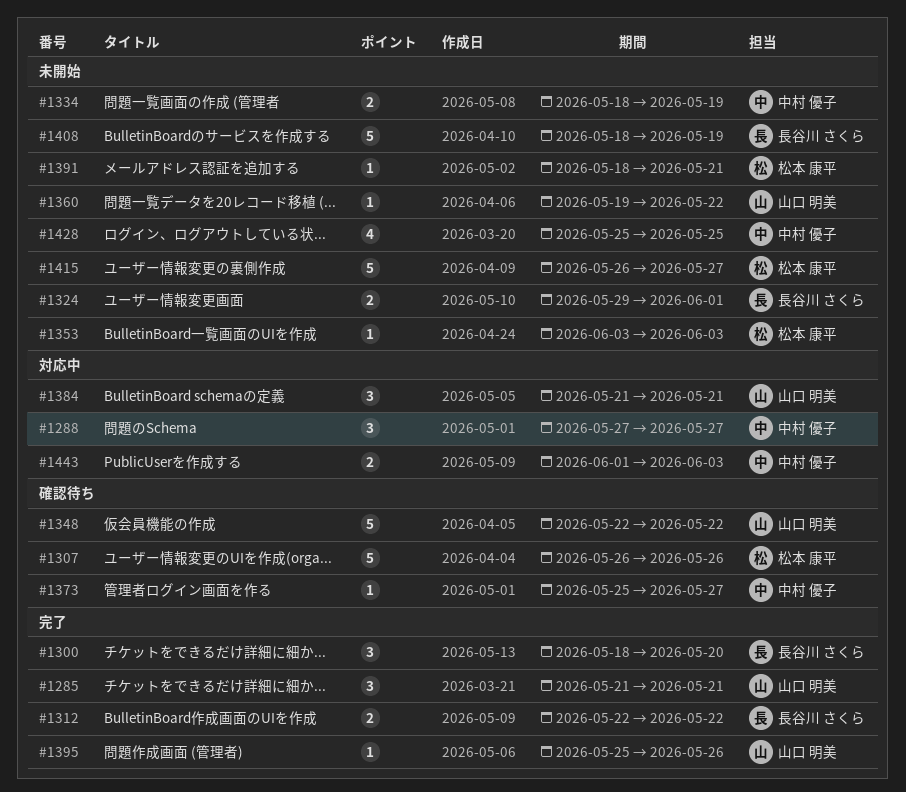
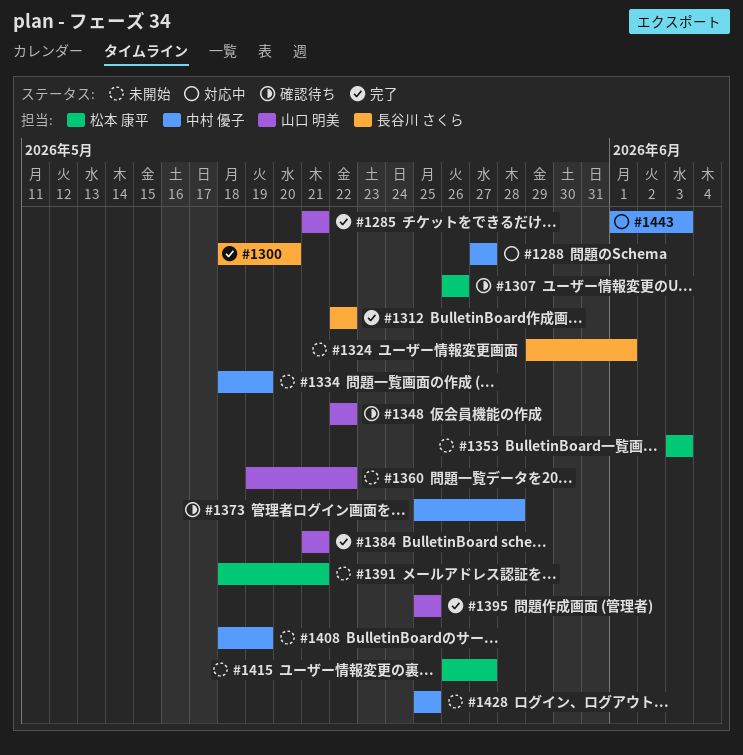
#1373, due: May 27 -> May 28
#1384, status: 対応中 -> 完了
#1395, due: May 26 -> May 25
#1408, owner: 長谷川 さくら -> 中村 優子

